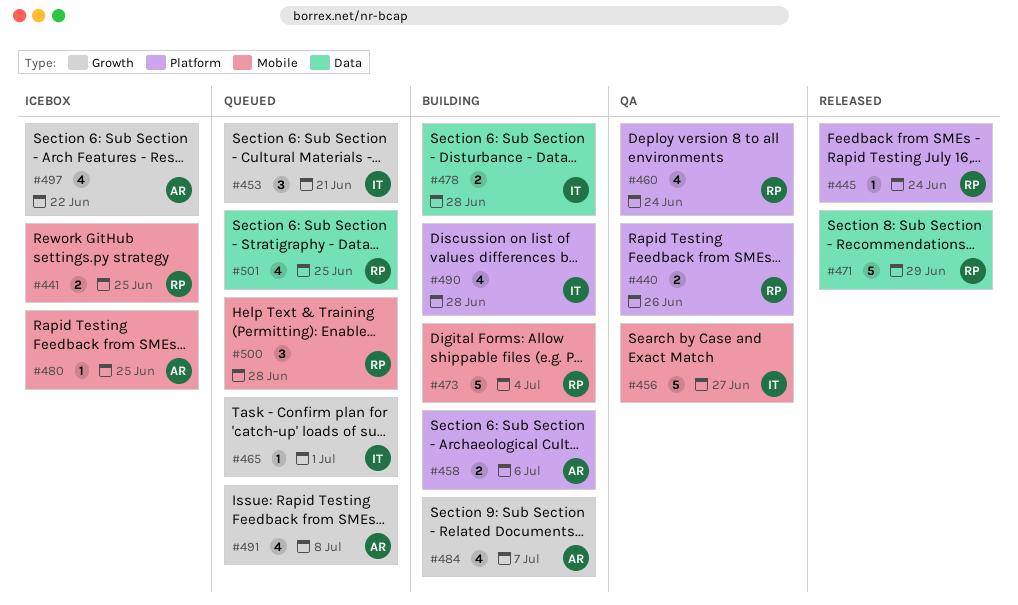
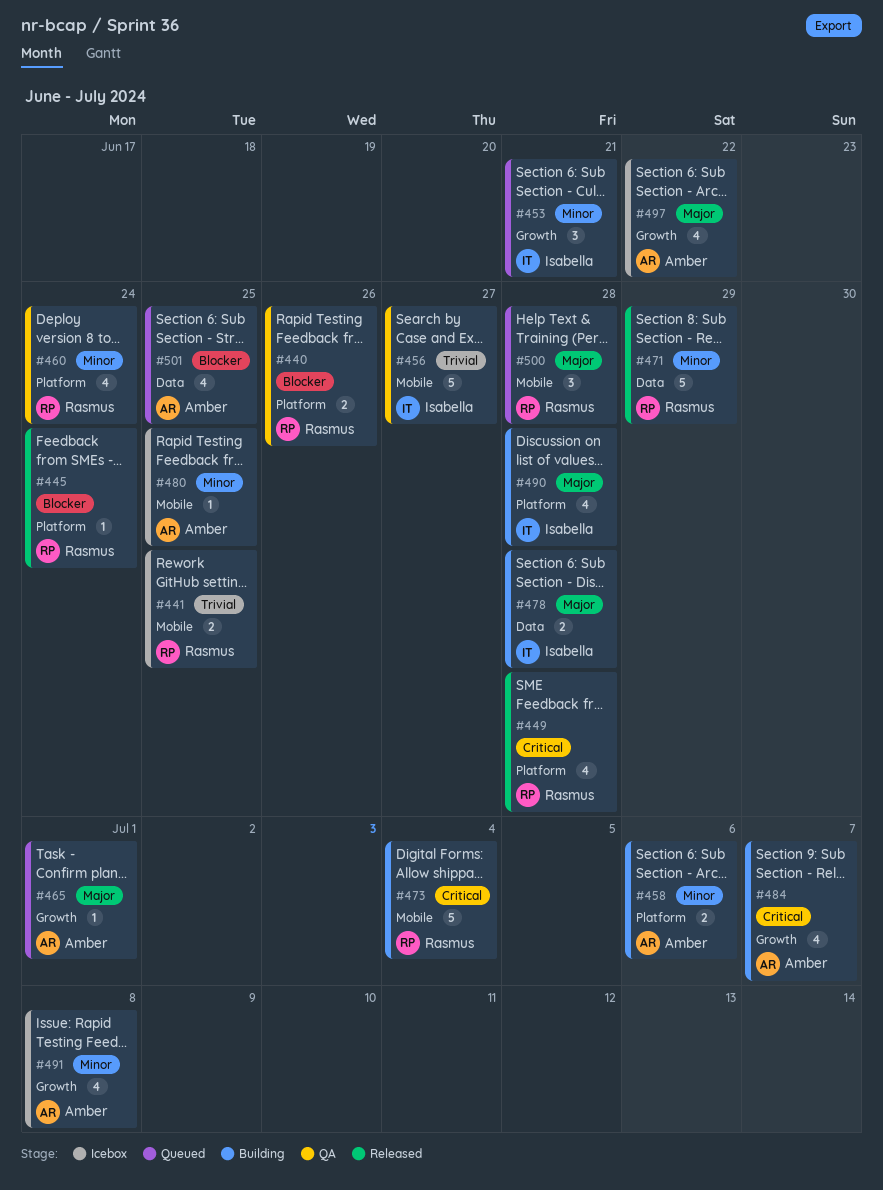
#449: none -> present
#465, owner: Isabella -> Amber
#491, status: Queued -> Icebox
#501, owner: Rasmus -> Amber

